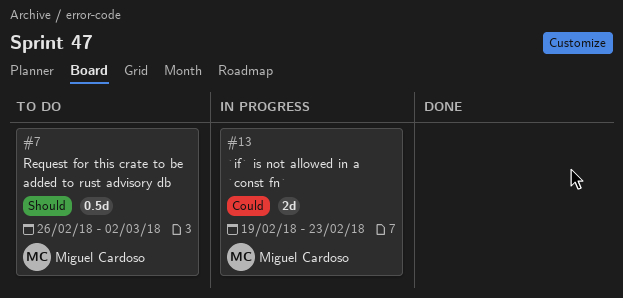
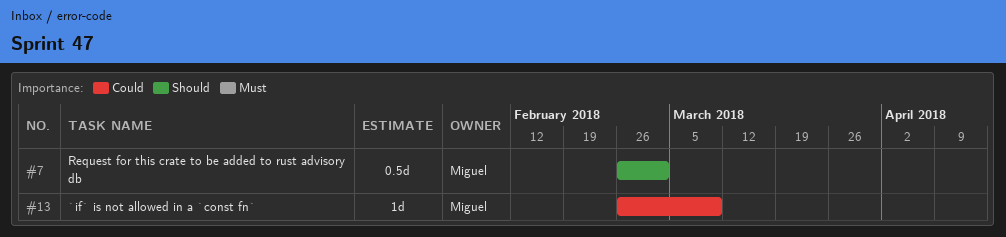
#13, estimate: 2d -> 1d
#13, start: Feb 19 -> Feb 26
#13, due: Feb 23 -> Mar 9

